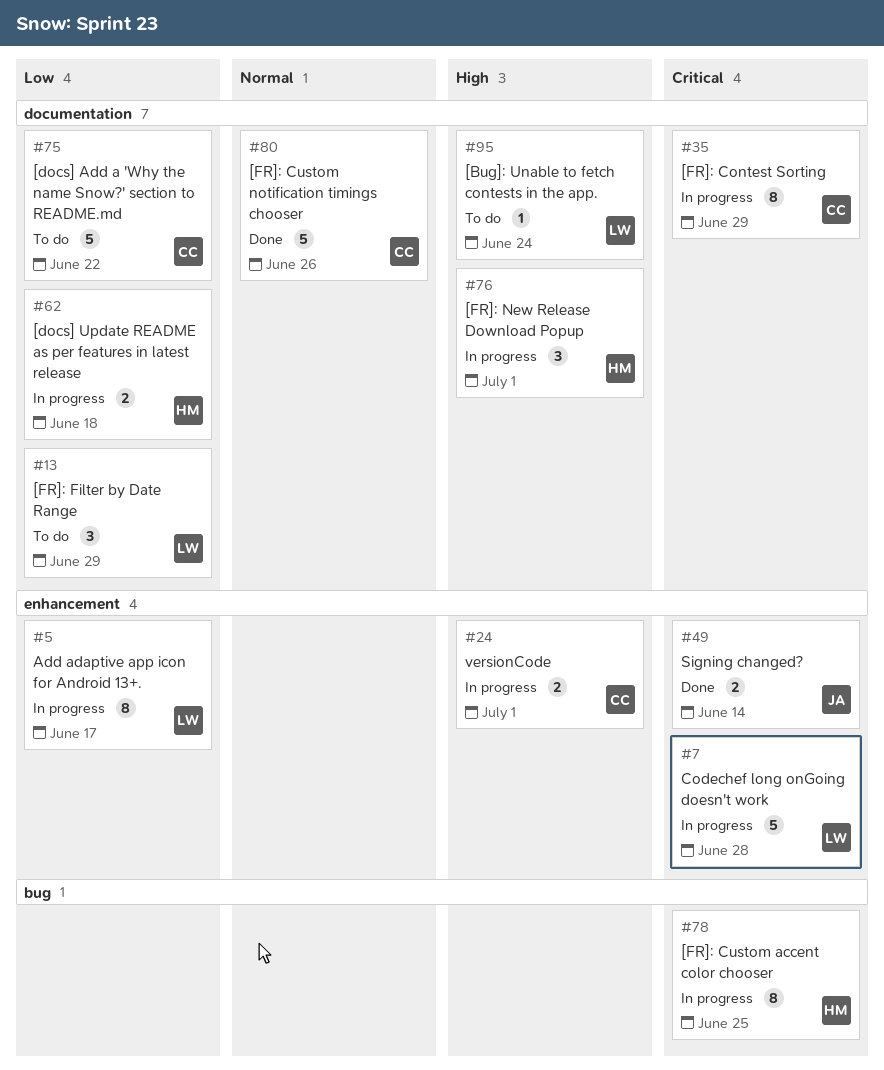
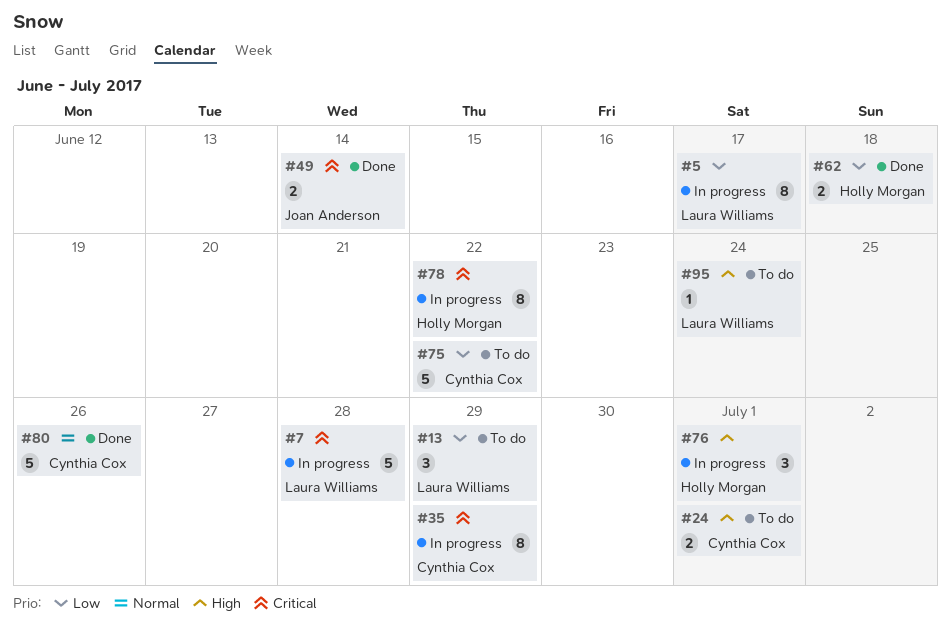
#24, status: In progress -> To do
#62, status: In progress -> Done
#78, due: Jun 25 -> Jun 22

